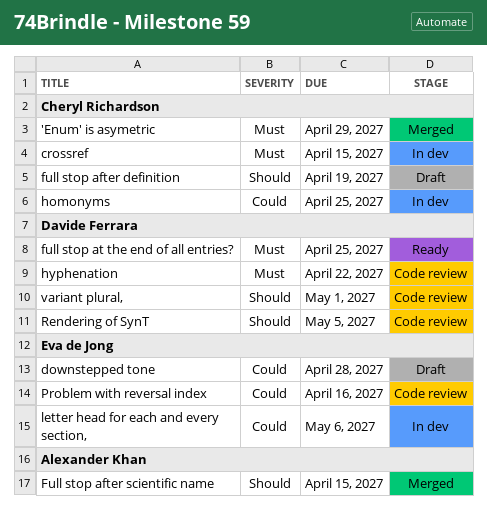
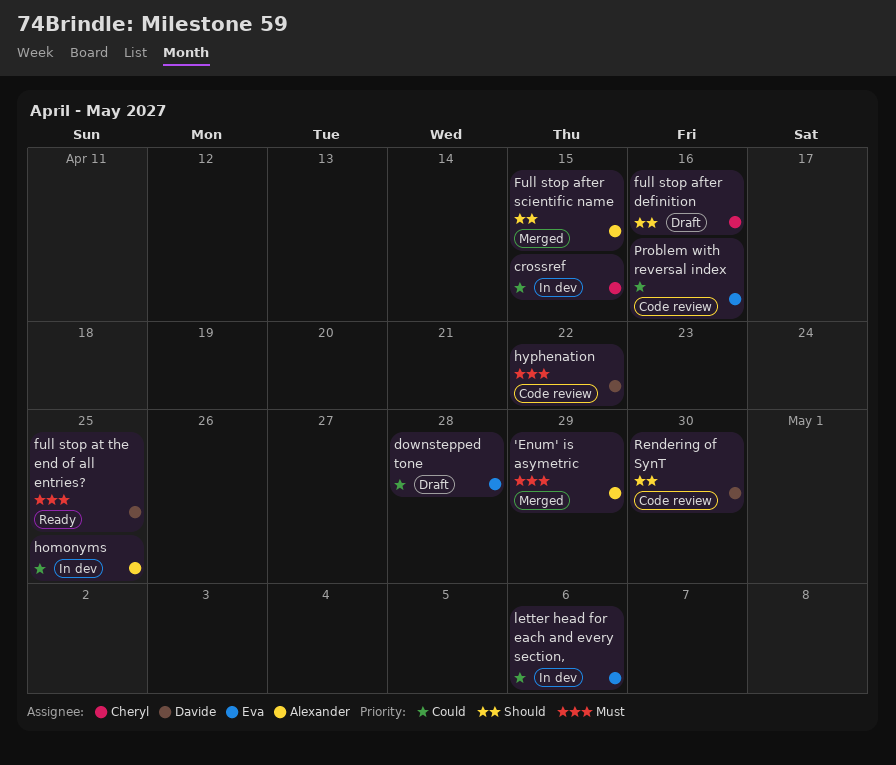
'Enum' is asymetric, owner: Cheryl Richardson -> Alexander Khan
crossref, priority: Must -> Could
full stop after definition, due: Apr 19 -> Apr 16
homonyms, owner: Cheryl Richardson -> Alexander Khan
Rendering of SynT, due: May 5 -> Apr 30
variant plural,: present -> none

